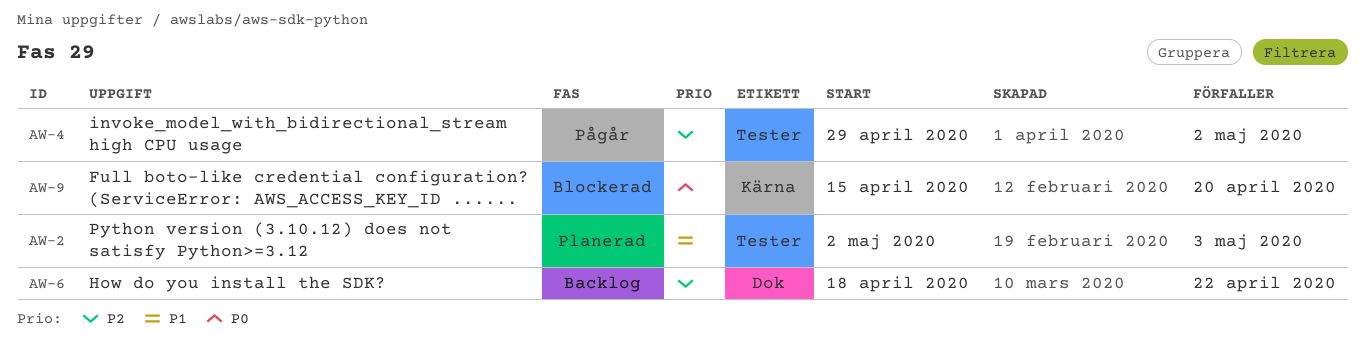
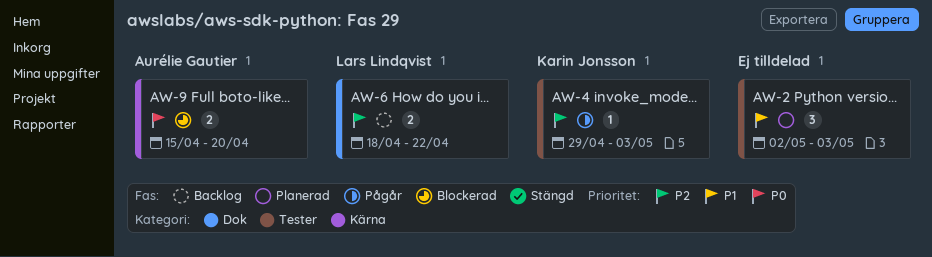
AW-4, due: May 2 -> May 3

